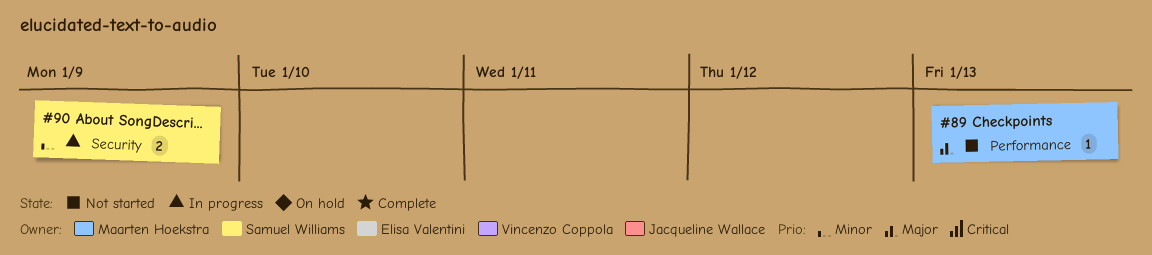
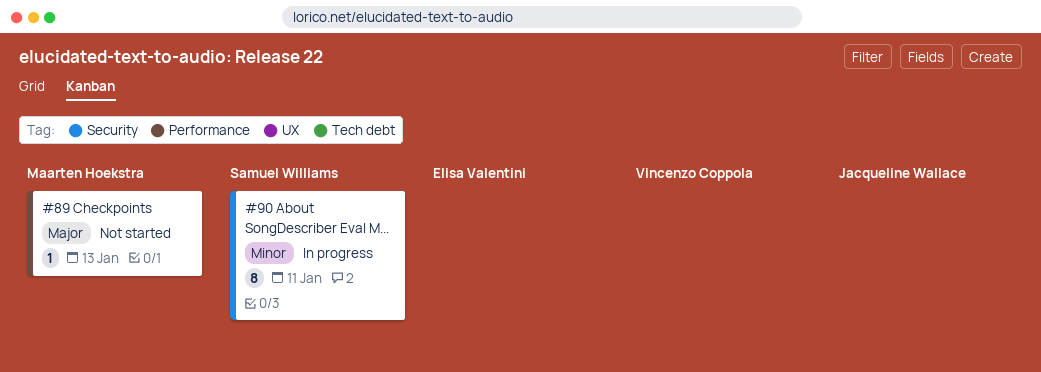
#90, estimate: 2 -> 8
#90, due: Jan 9 -> Jan 11

